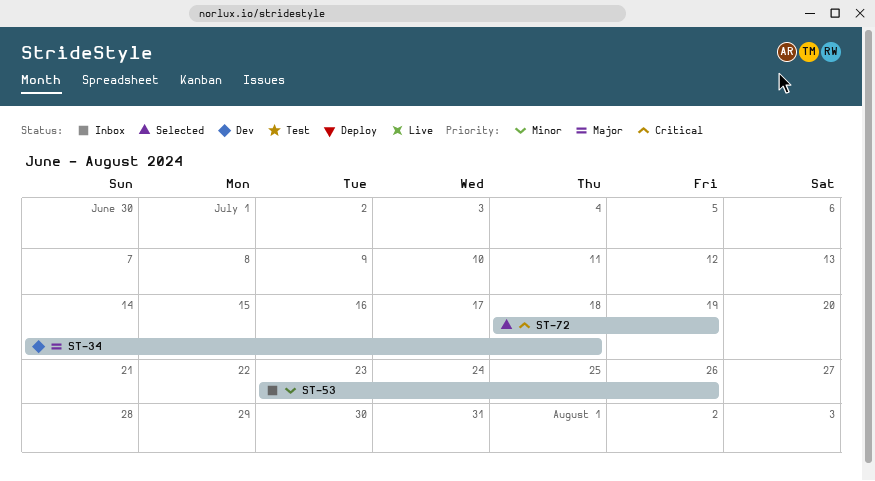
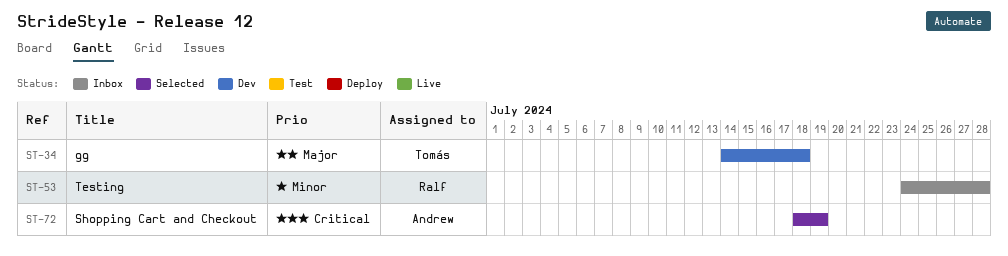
ST-53, start: Jul 23 -> Jul 24
ST-53, due: Jul 26 -> Jul 28

